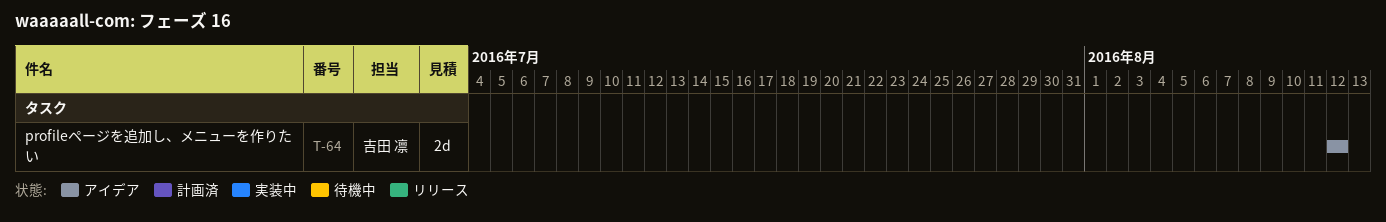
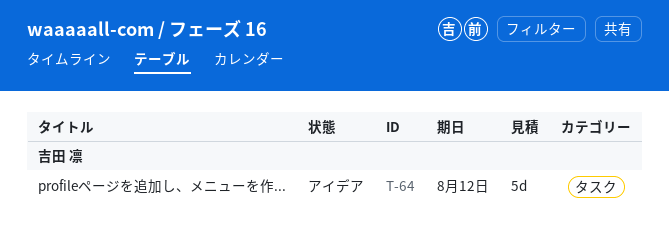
T-64, estimate: 2d -> 5d

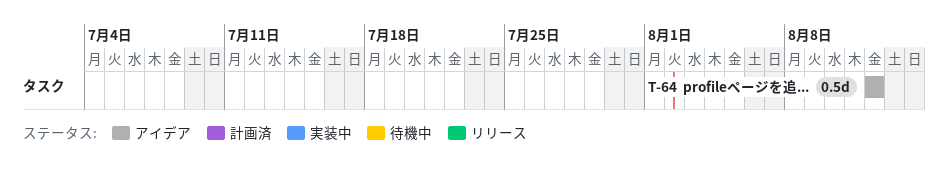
T-64, estimate: 5d -> 0.5d

